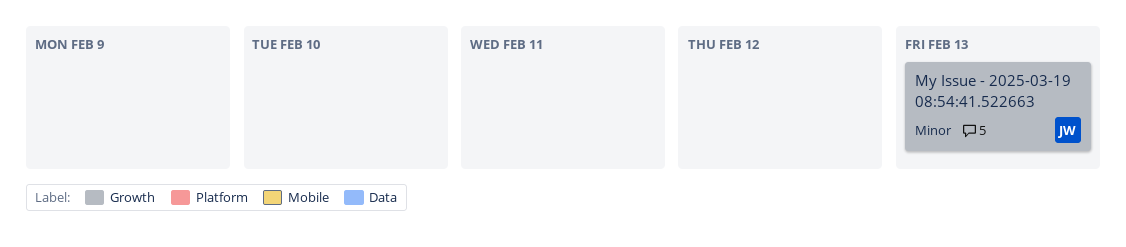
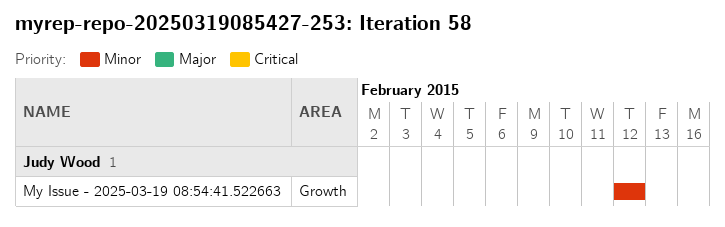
My Issue - 2025-03-19 08:54:41.522663, due: Feb 13 -> Feb 12

